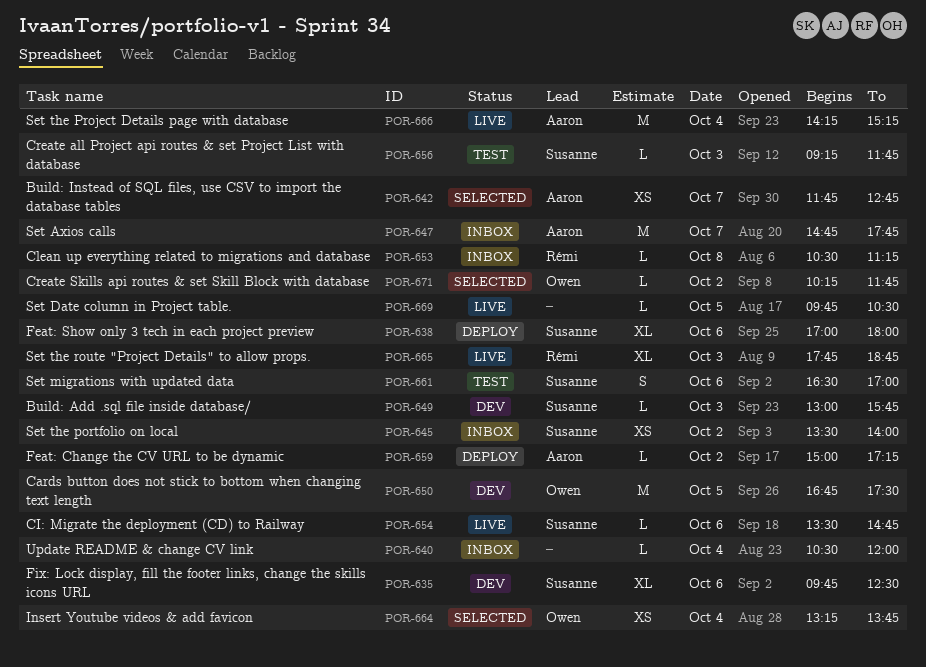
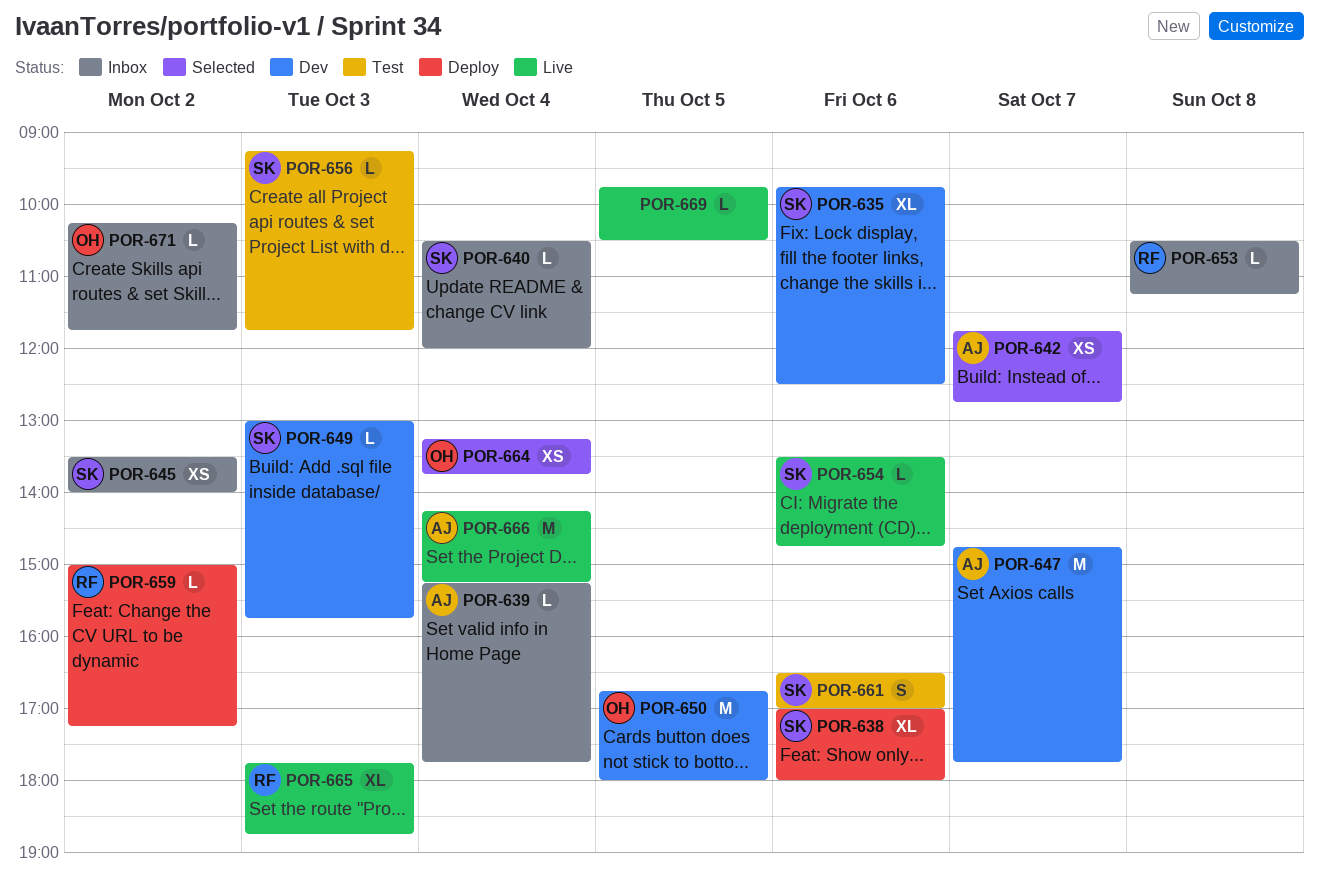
POR-639: none -> present
POR-640, owner: none -> Susanne
POR-647, status: Inbox -> Dev
POR-650, ends: 17:30 -> 18:00
POR-659, owner: Aaron -> Rémi
POR-671, status: Selected -> Inbox

